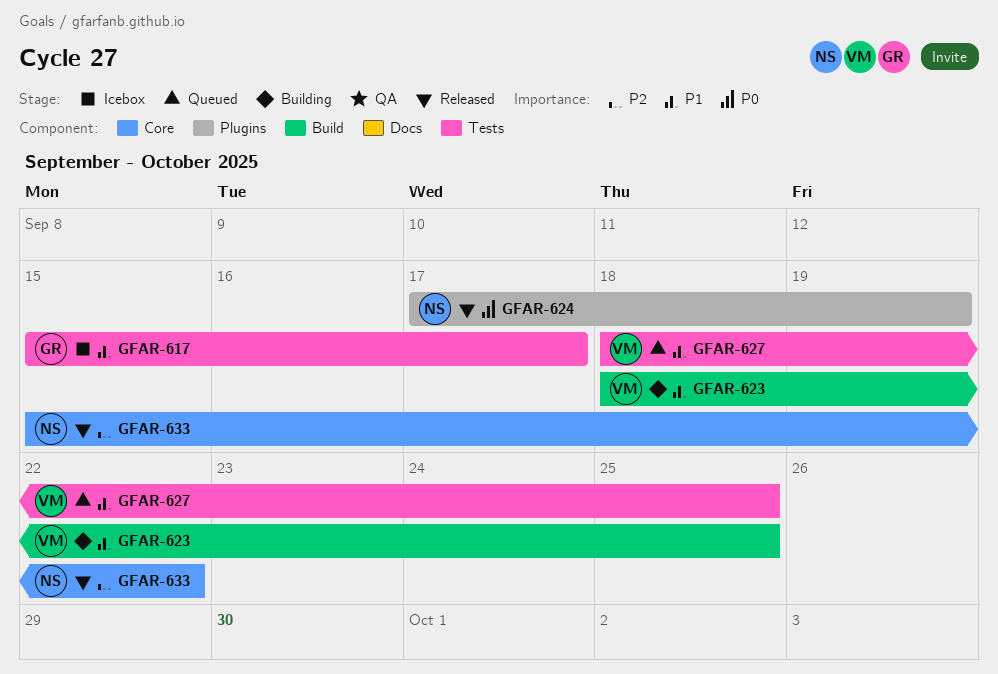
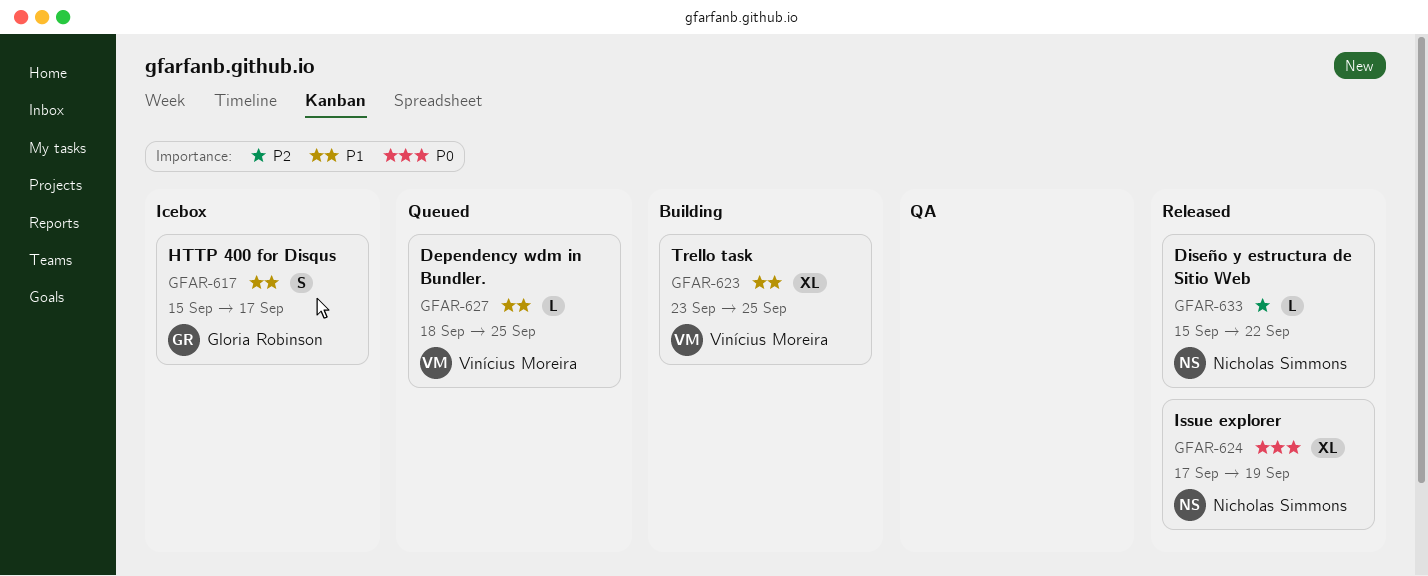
GFAR-623, start: Sep 18 -> Sep 23

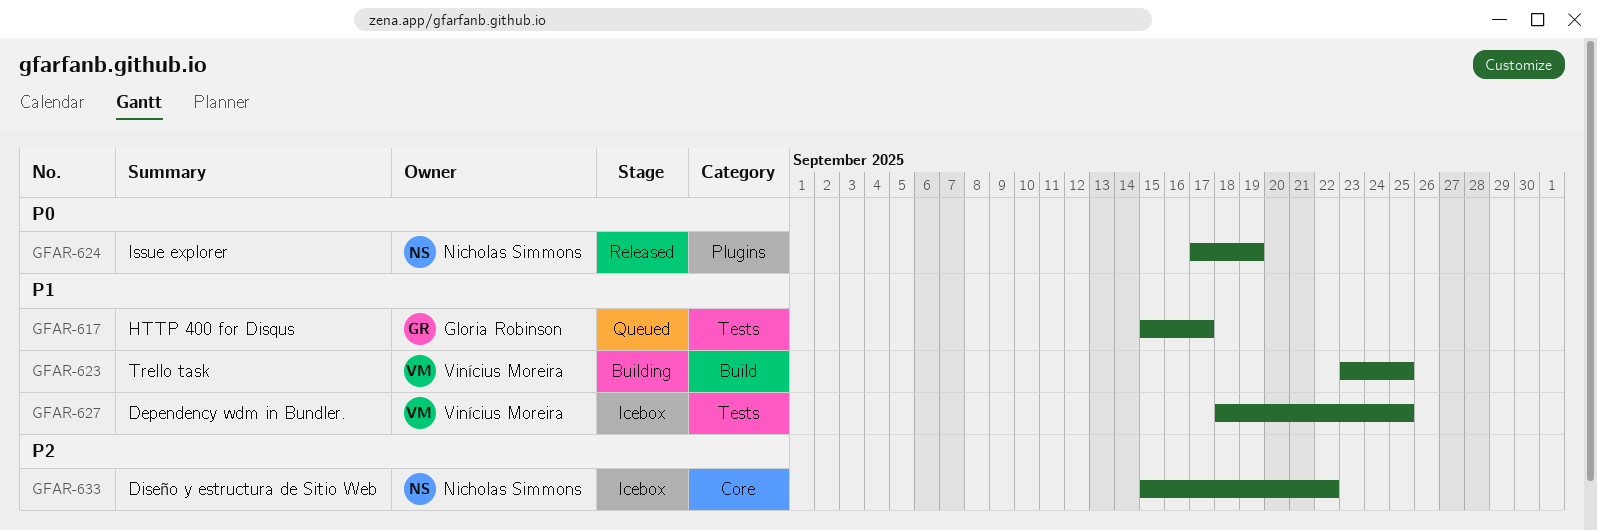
GFAR-617, status: Icebox -> Queued
GFAR-627, status: Queued -> Icebox
GFAR-633, status: Released -> Icebox

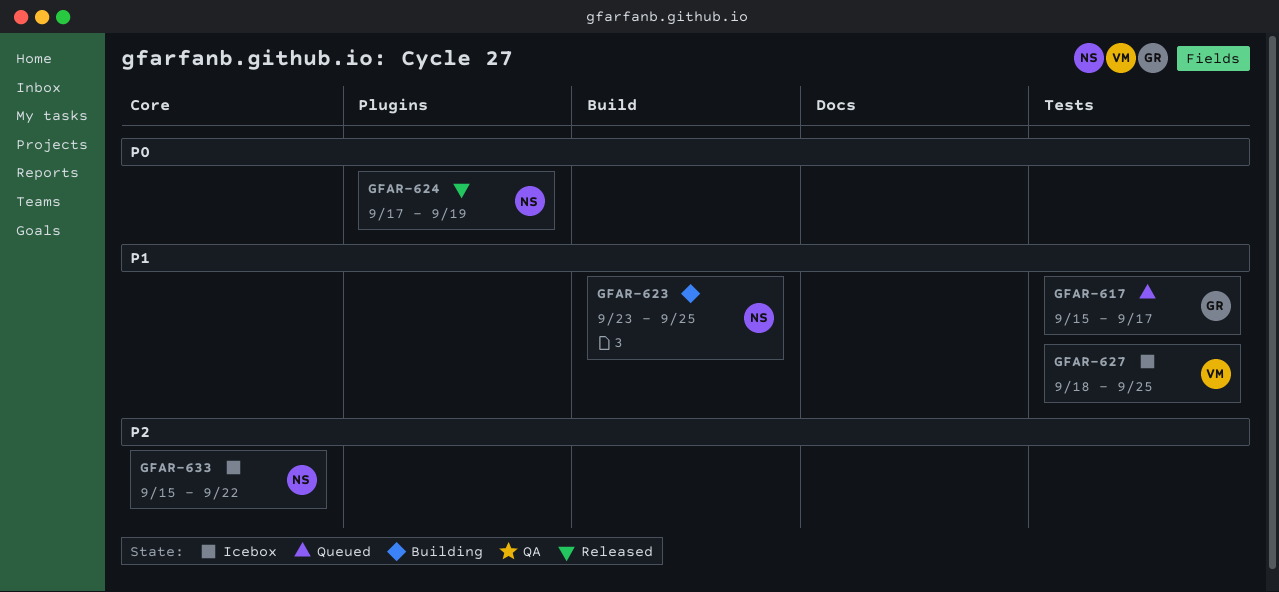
GFAR-623, owner: Vinícius Moreira -> Nicholas Simmons

